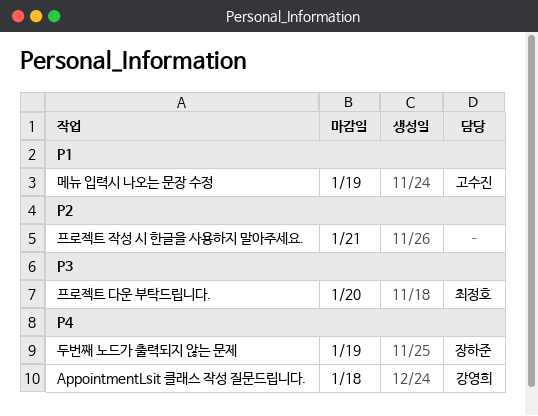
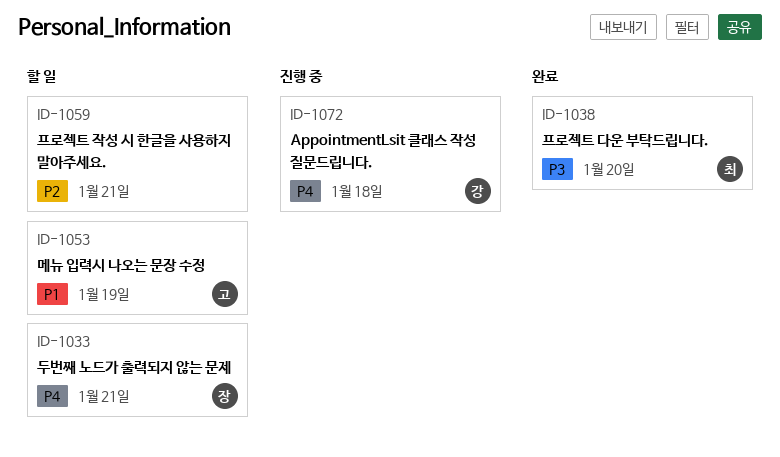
두번째 노드가 출력되지 않는 문제, due: Jan 19 -> Jan 21

